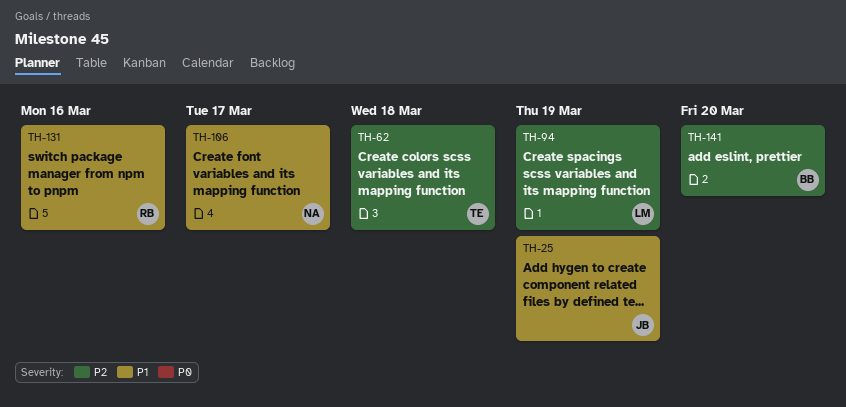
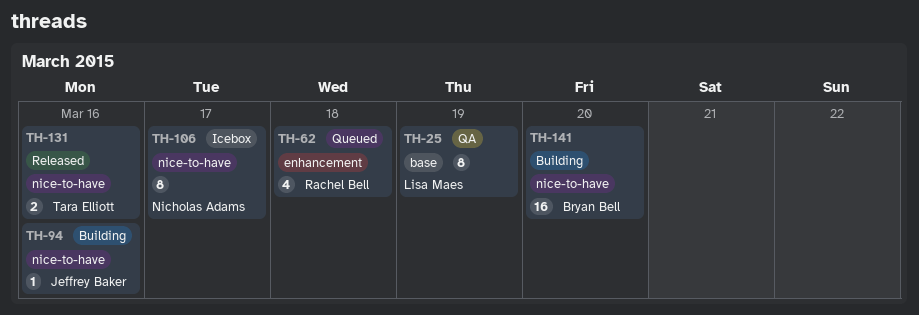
TH-25, owner: Jeffrey Baker -> Lisa Maes
TH-62, owner: Tara Elliott -> Rachel Bell
TH-94, owner: Lisa Maes -> Jeffrey Baker
TH-94, due: Mar 19 -> Mar 16
TH-131, owner: Rachel Bell -> Tara Elliott

